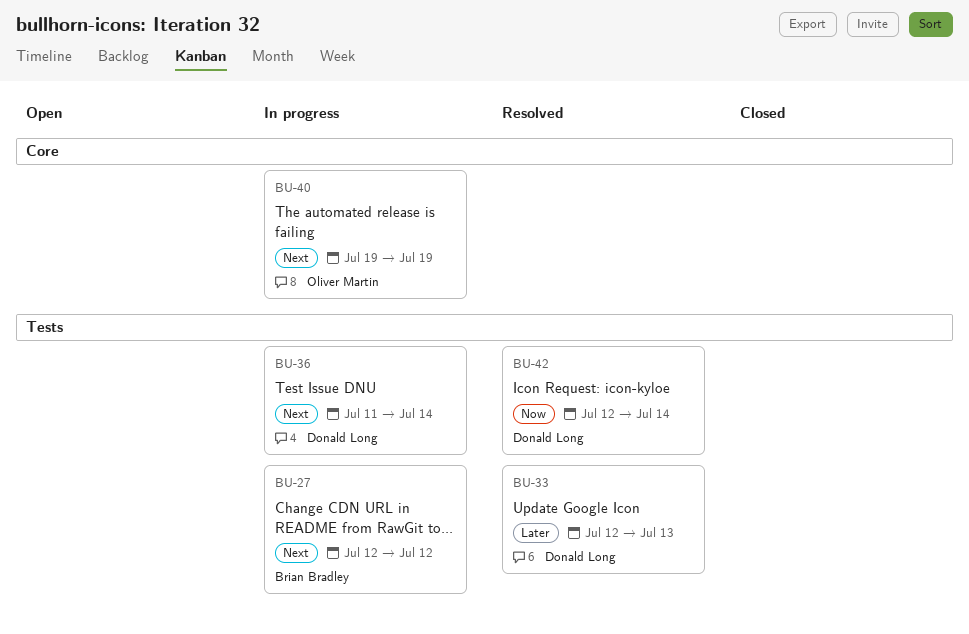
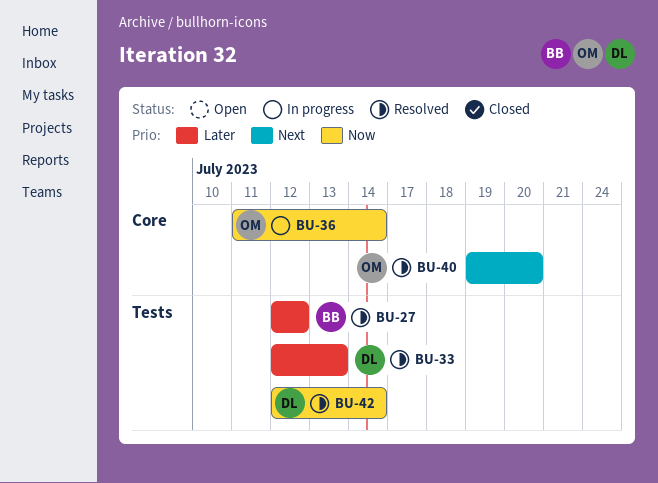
BU-27, status: In progress -> Resolved
BU-27, priority: Next -> Later
BU-36, owner: Donald Long -> Oliver Martin
BU-36, priority: Next -> Now
BU-36, label: Tests -> Core
BU-40, status: In progress -> Resolved
BU-40, due: Jul 19 -> Jul 20

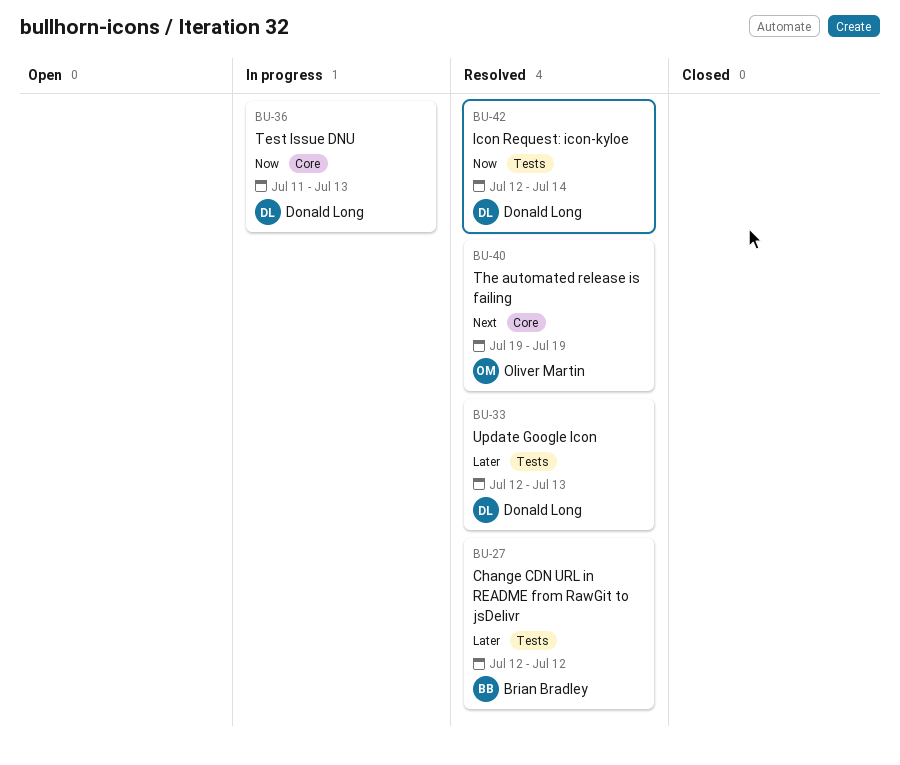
BU-36, owner: Oliver Martin -> Donald Long
BU-36, due: Jul 14 -> Jul 13
BU-40, due: Jul 20 -> Jul 19

